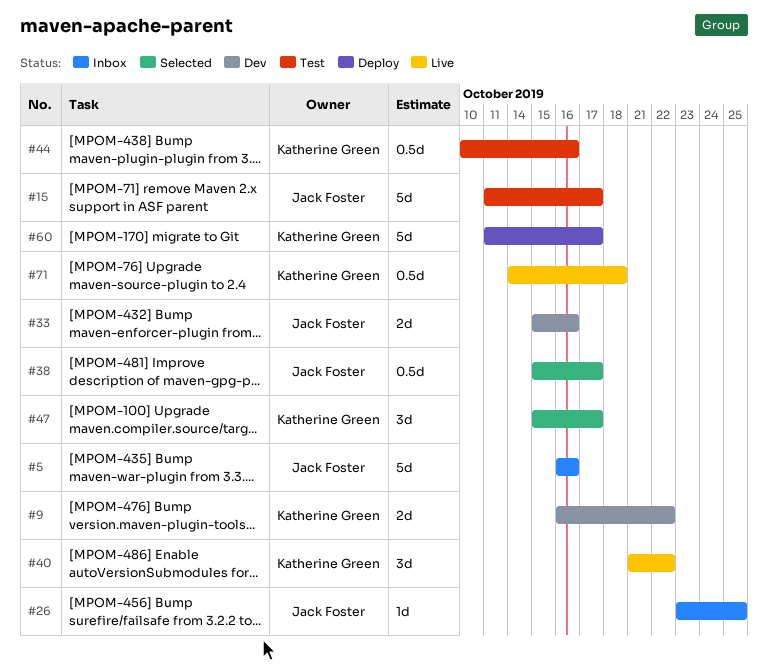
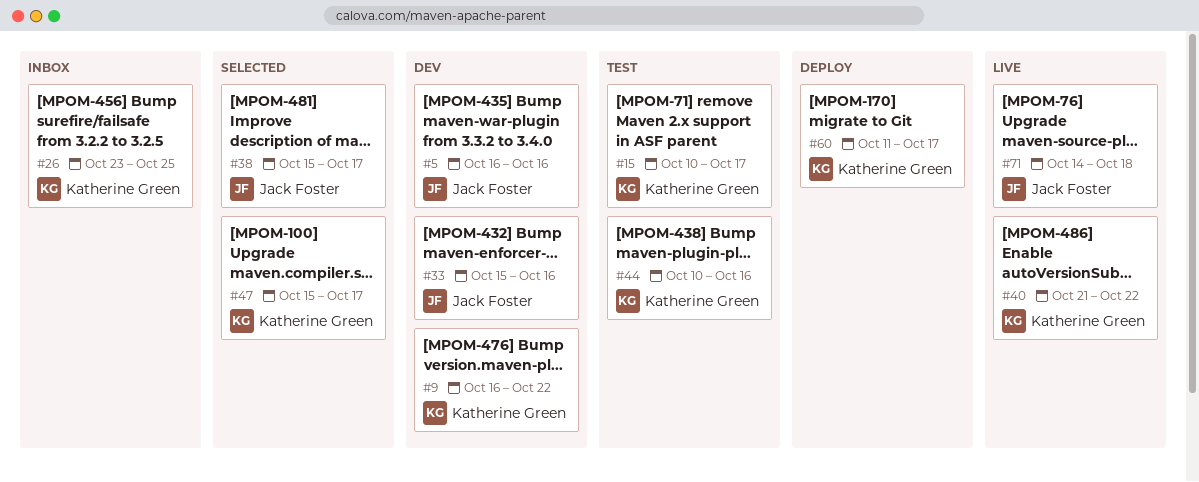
#5, status: Inbox -> Dev
#15, owner: Jack Foster -> Katherine Green
#15, start: Oct 11 -> Oct 10
#26, owner: Jack Foster -> Katherine Green
#71, owner: Katherine Green -> Jack Foster

